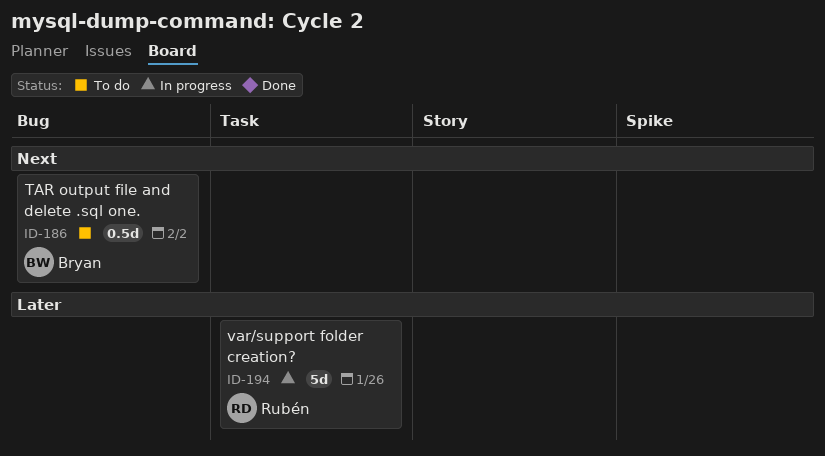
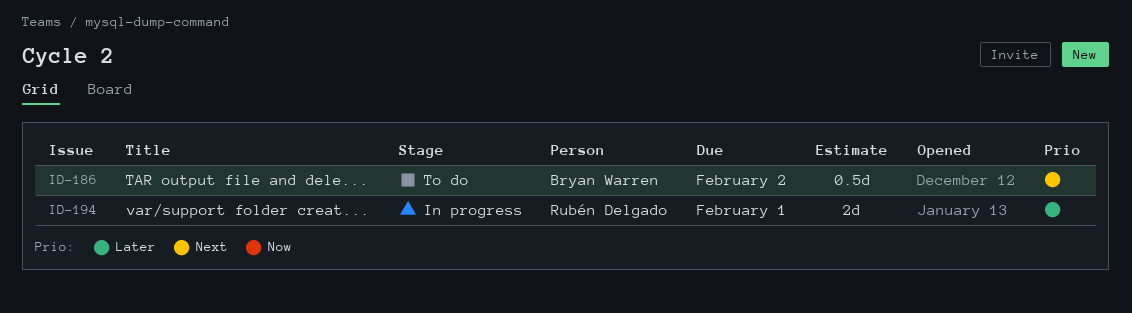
ID-194, estimate: 5d -> 2d
ID-194, due: Jan 26 -> Feb 1

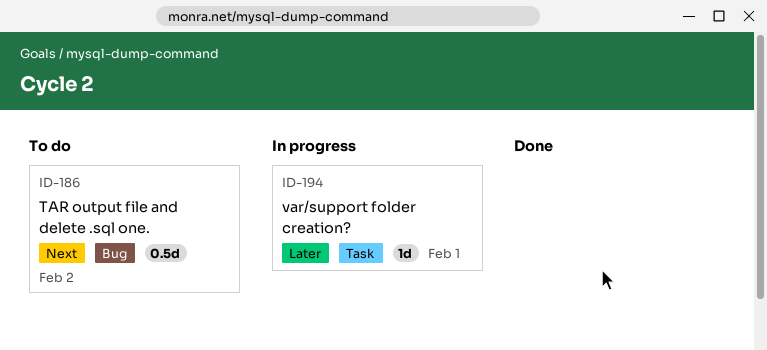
ID-194, estimate: 2d -> 1d

